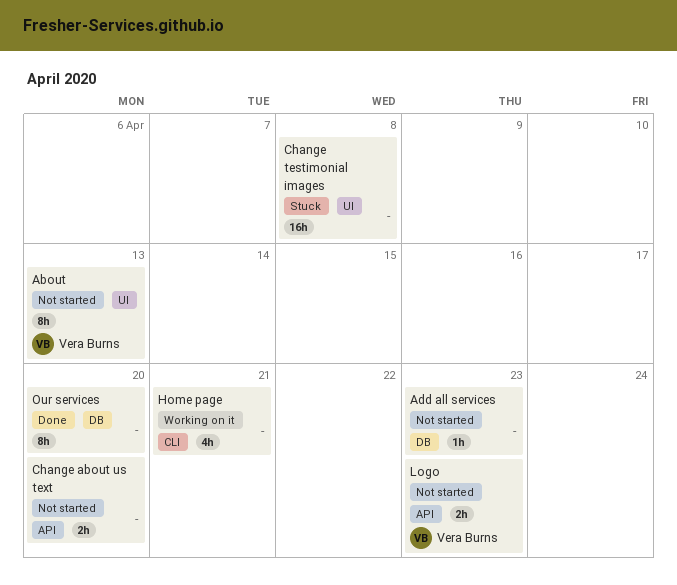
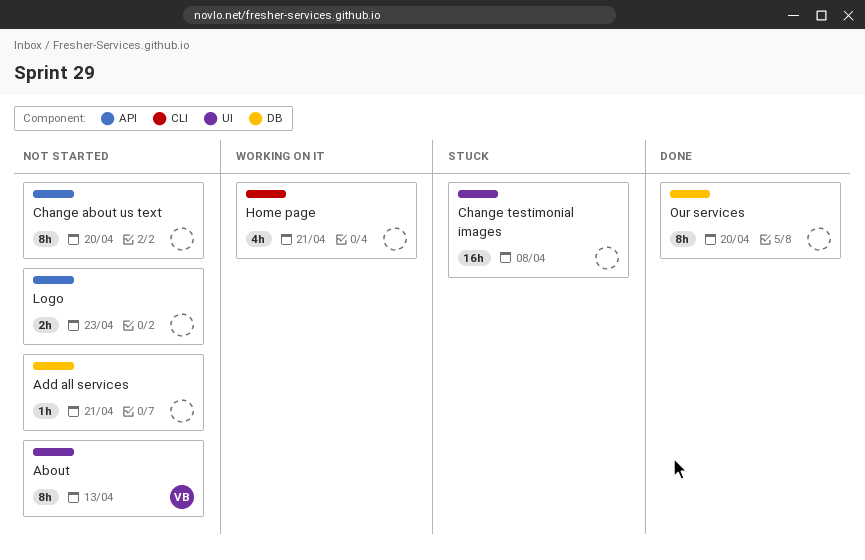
Add all services, due: Apr 23 -> Apr 21
Change about us text, estimate: 2h -> 8h
Logo, owner: Vera Burns -> none

